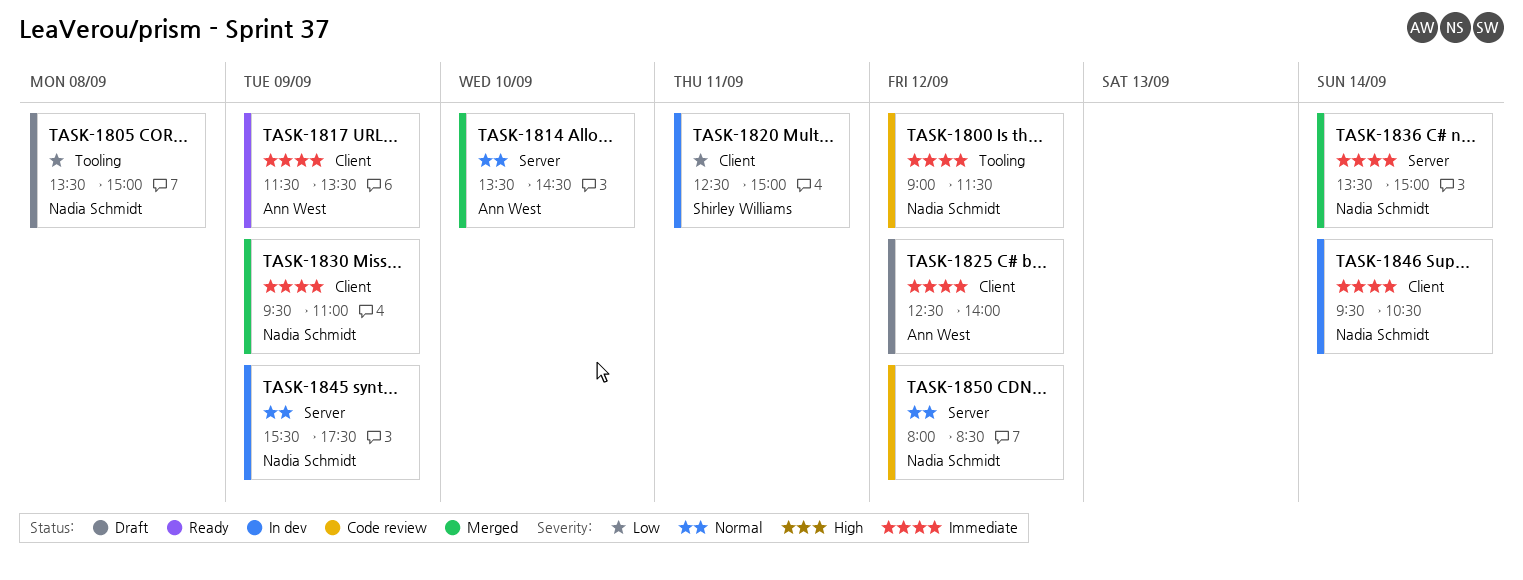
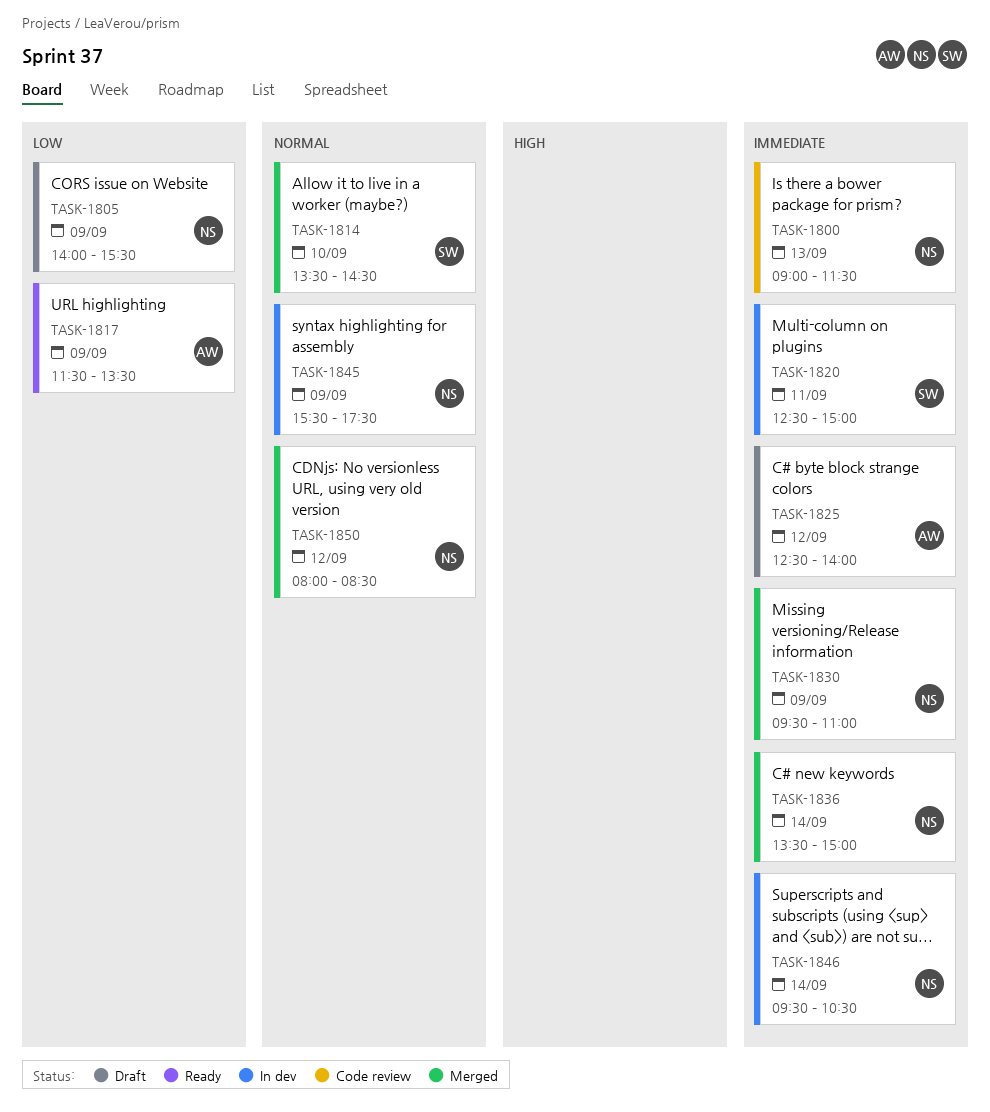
TASK-1800, day: Sep 12 -> Sep 13
TASK-1805, day: Sep 8 -> Sep 9
TASK-1805, begins: 13:30 -> 14:00
TASK-1805, ends: 15:00 -> 15:30
TASK-1814, owner: Ann West -> Shirley Williams
TASK-1817, priority: Immediate -> Low
TASK-1820, priority: Low -> Immediate
TASK-1850, status: Code review -> Merged

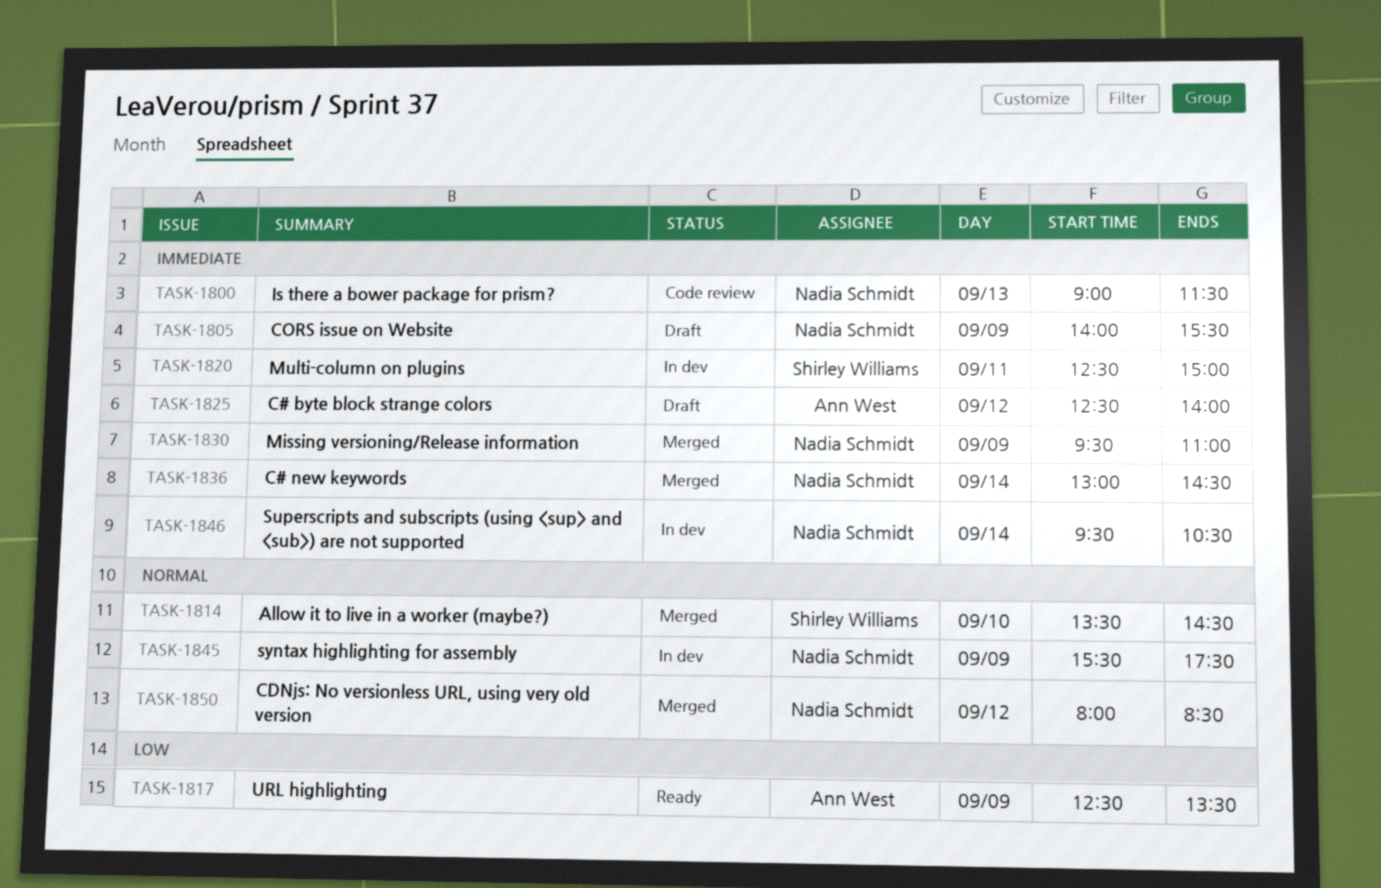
TASK-1805, priority: Low -> Immediate
TASK-1817, begins: 11:30 -> 12:30
TASK-1836, begins: 13:30 -> 13:00
TASK-1836, ends: 15:00 -> 14:30

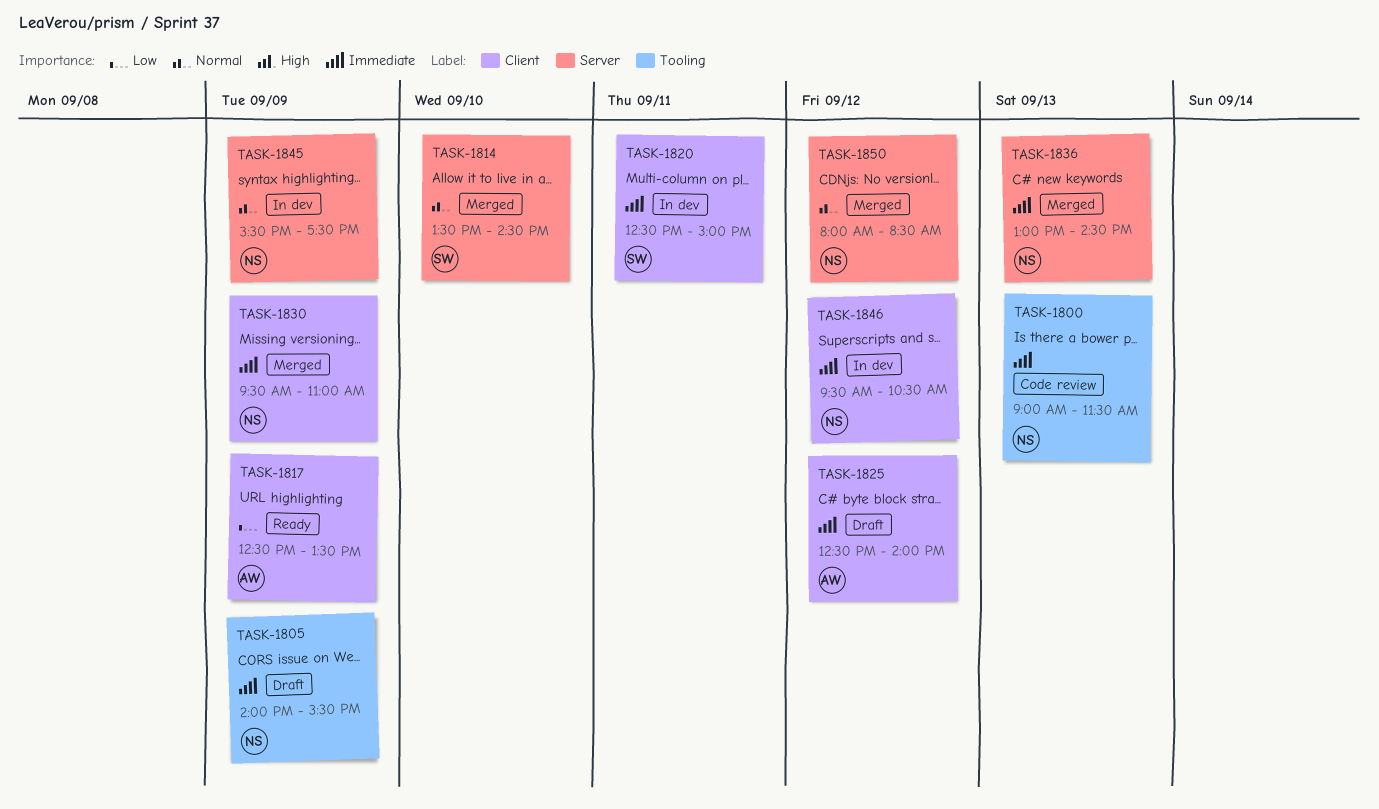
TASK-1836, day: Sep 14 -> Sep 13
TASK-1846, day: Sep 14 -> Sep 12

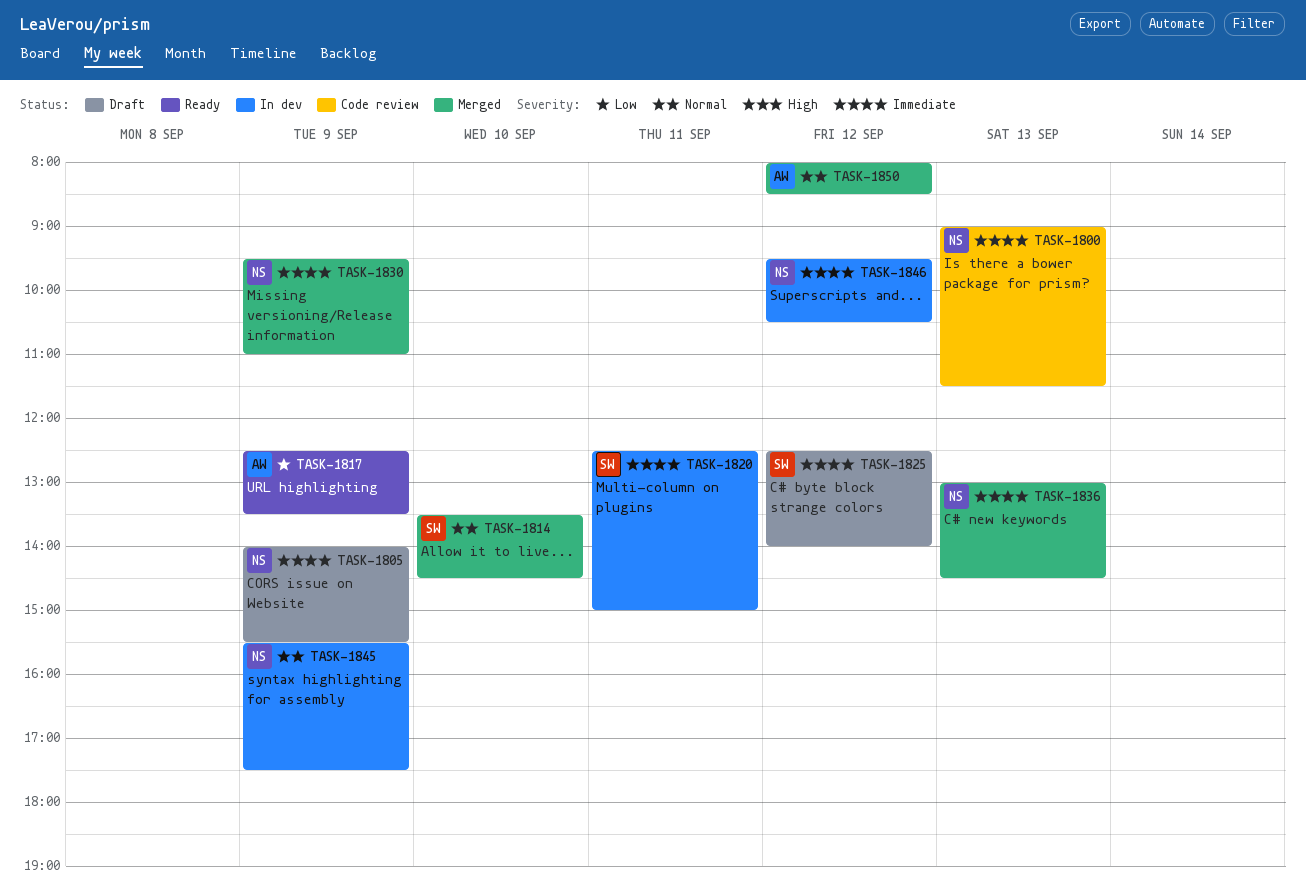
TASK-1825, owner: AW -> SW
TASK-1850, owner: NS -> AW

